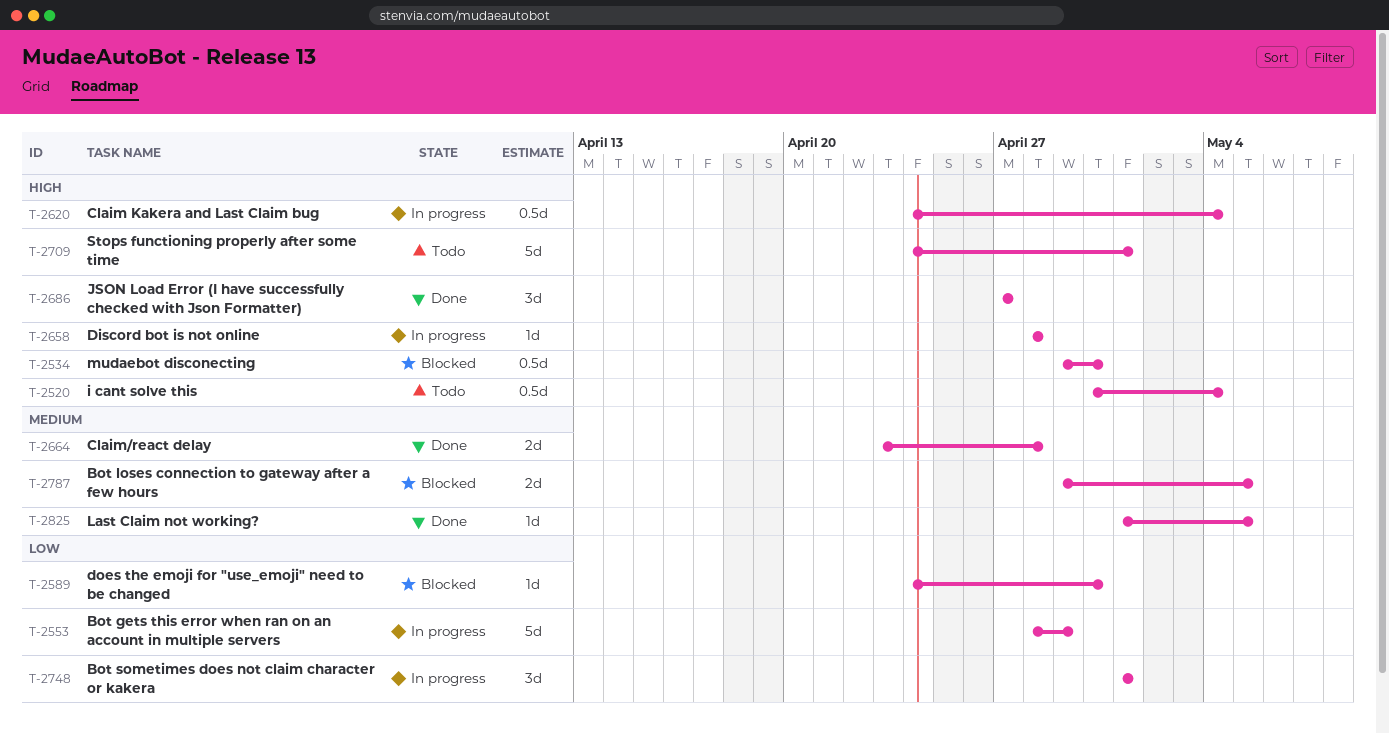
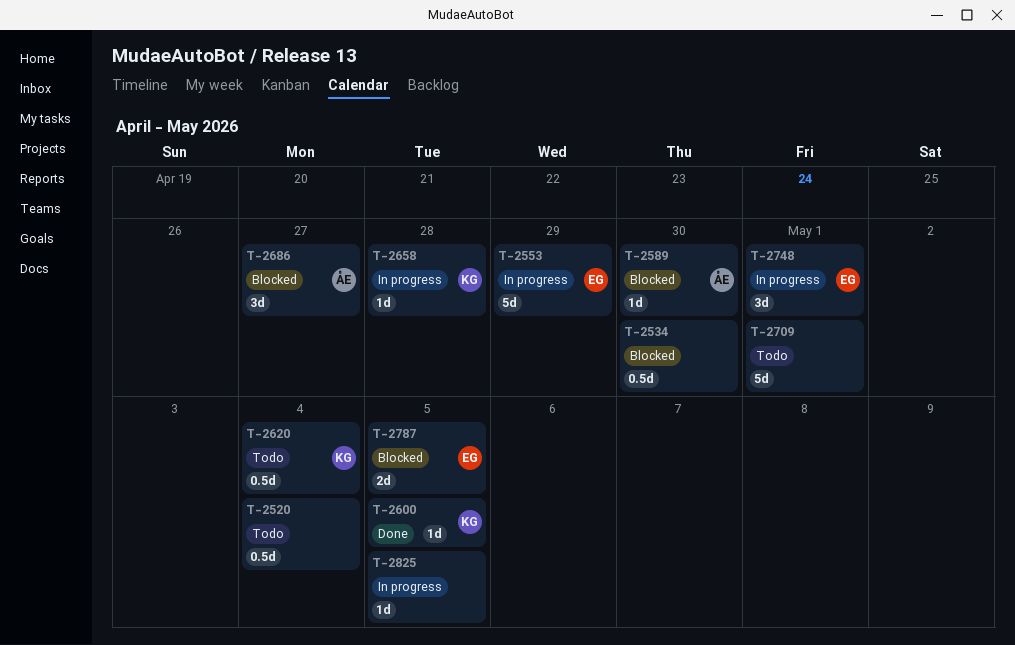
T-2600: none -> present
T-2620, status: In progress -> Todo
T-2664: present -> none
T-2686, status: Done -> Blocked
T-2825, status: Done -> In progress

